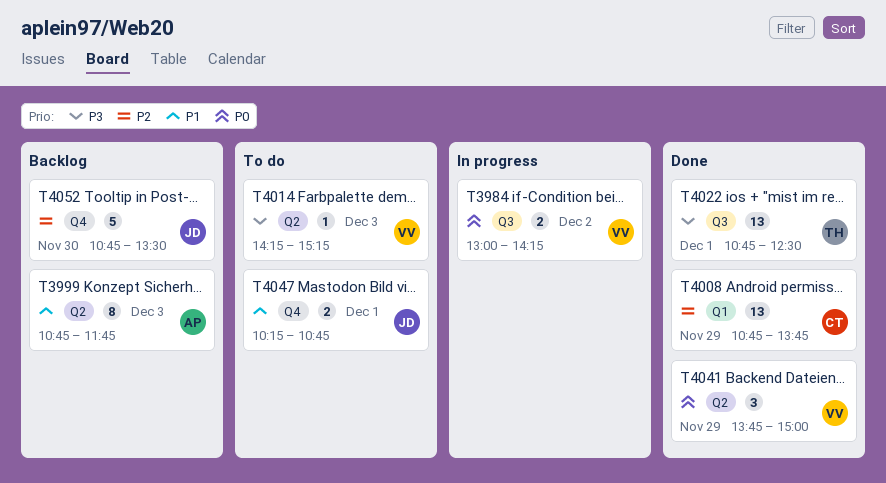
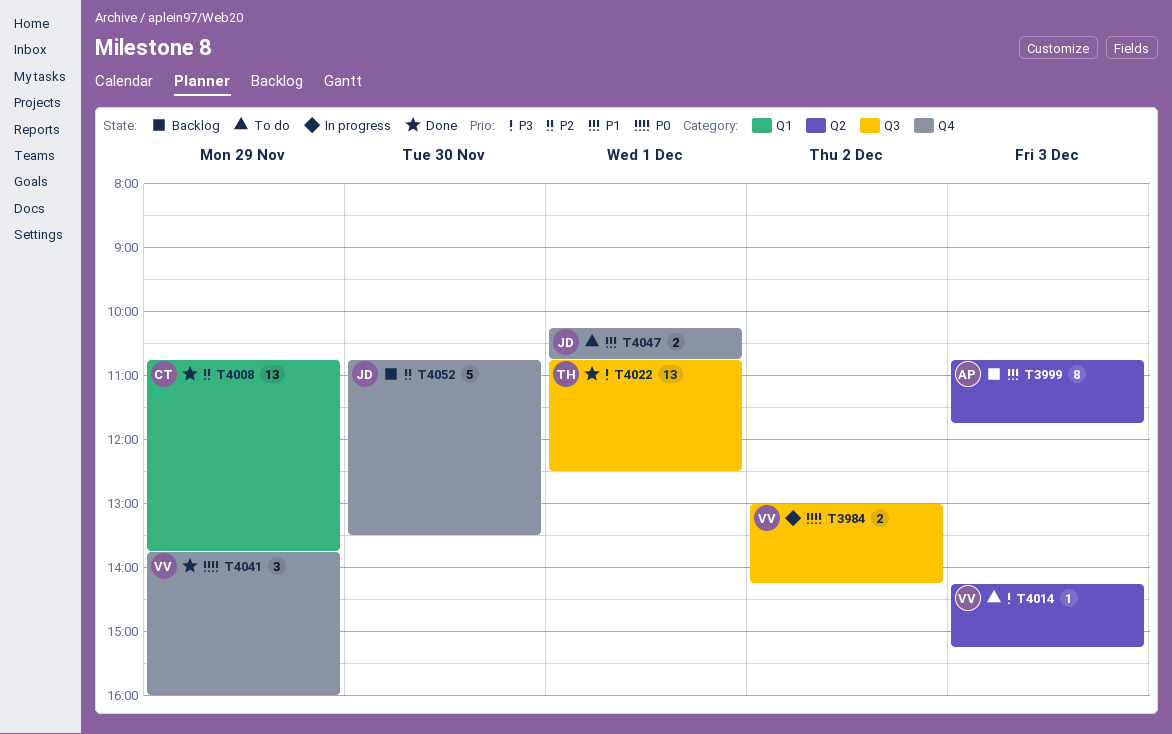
T4041, label: Q2 -> Q4
T4041, ends: 15:00 -> 16:00

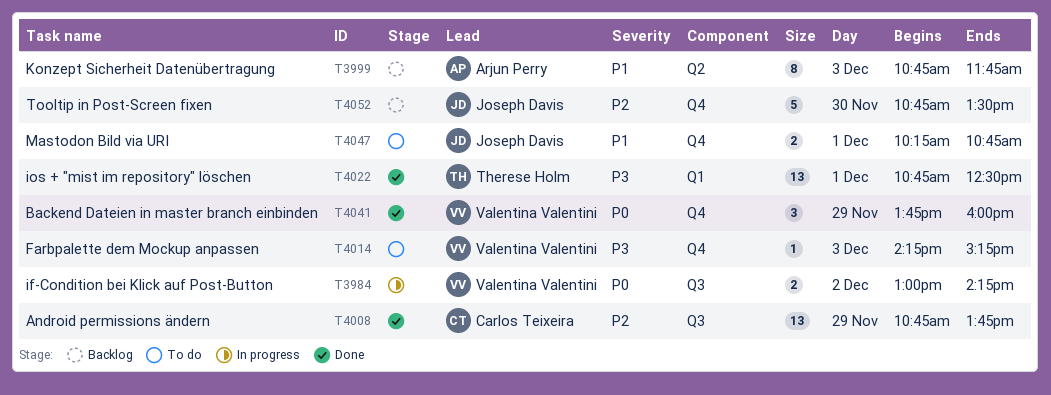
T4008, label: Q1 -> Q3
T4014, label: Q2 -> Q4
T4022, label: Q3 -> Q1

